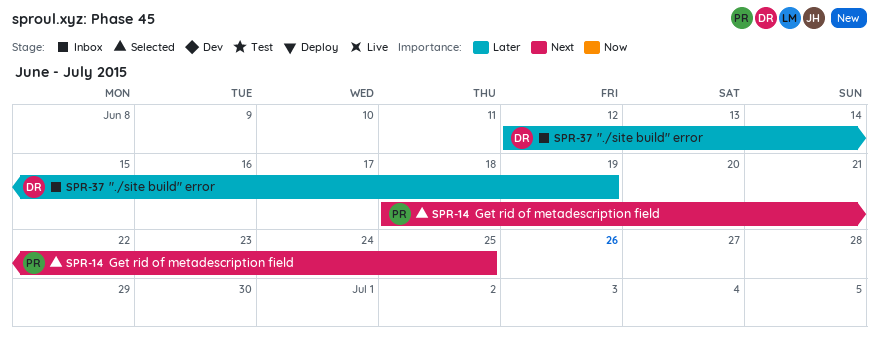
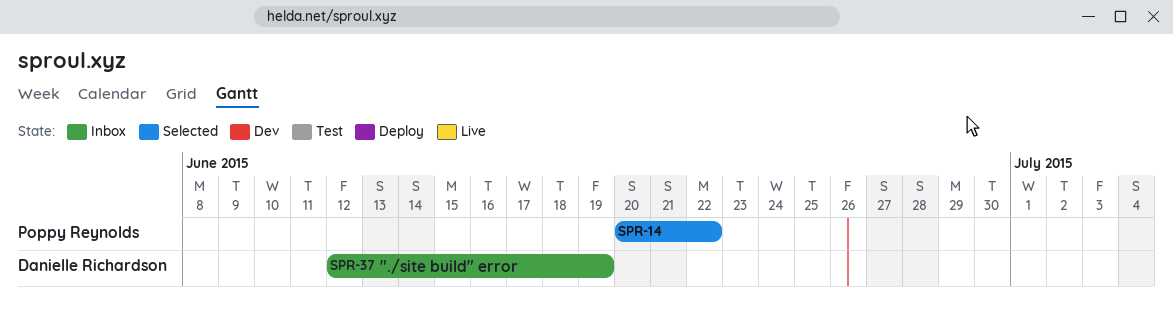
SPR-14, start: Jun 18 -> Jun 20
SPR-14, due: Jun 25 -> Jun 22

